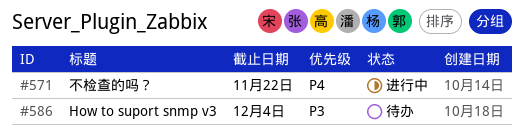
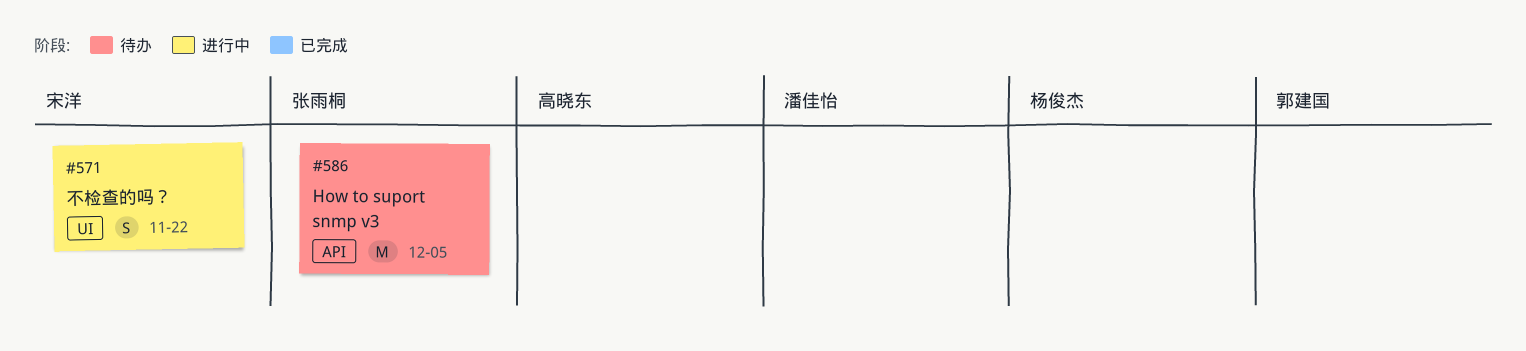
#586, due: Dec 4 -> Dec 5

